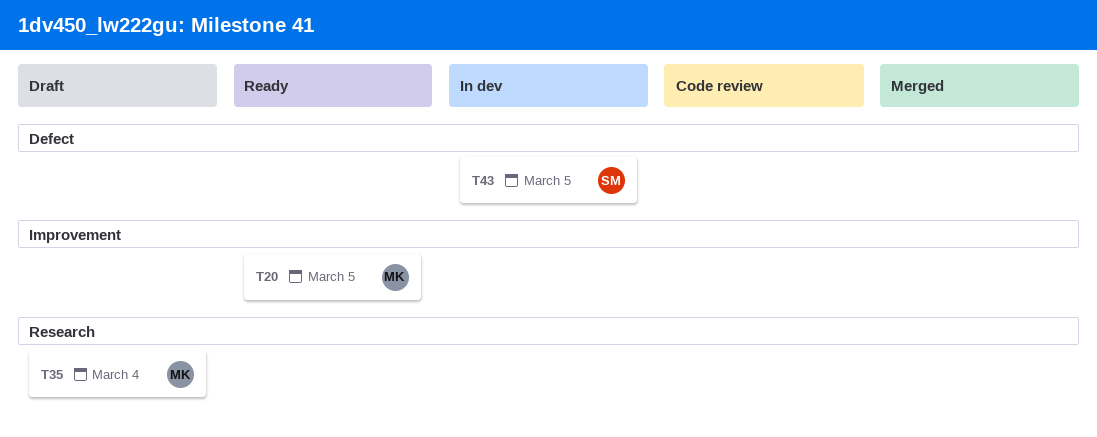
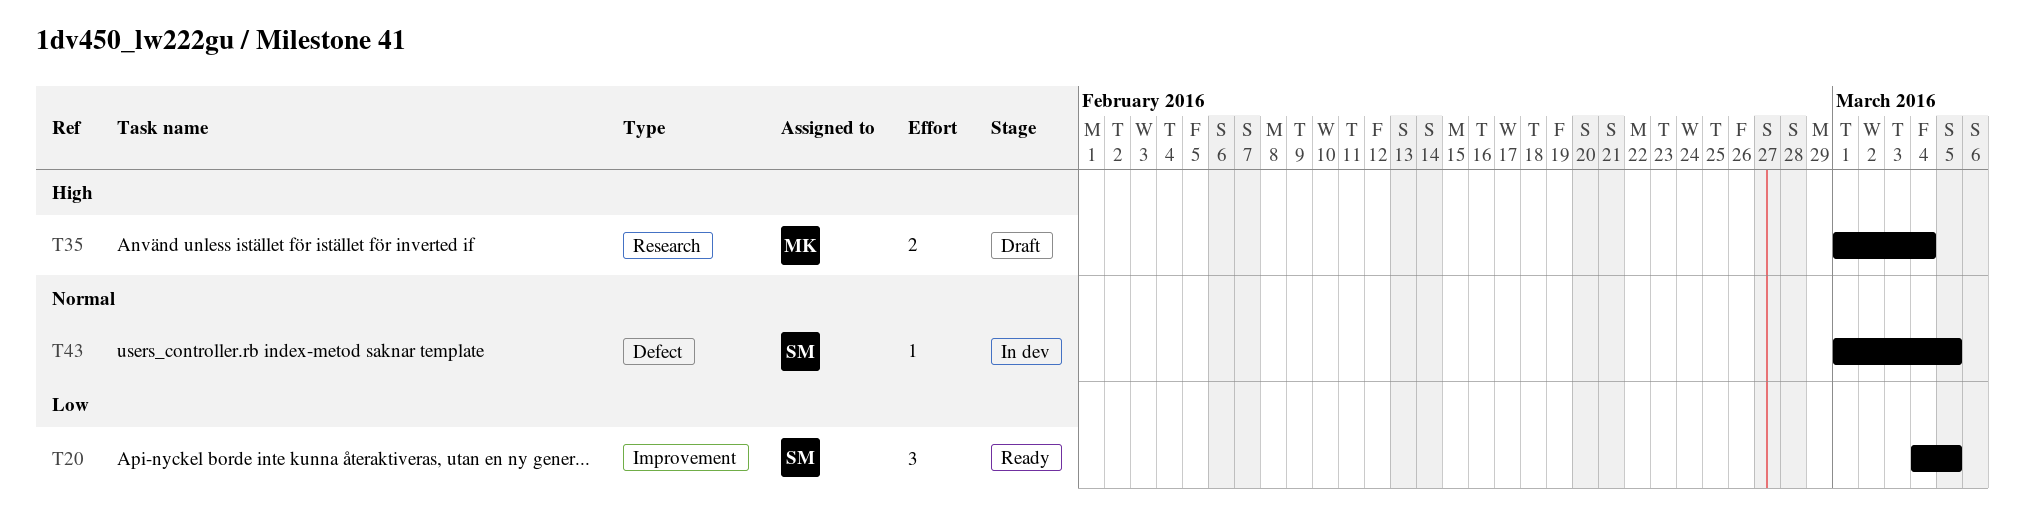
T20, owner: MK -> SM

